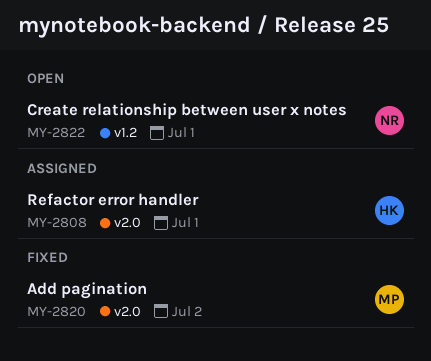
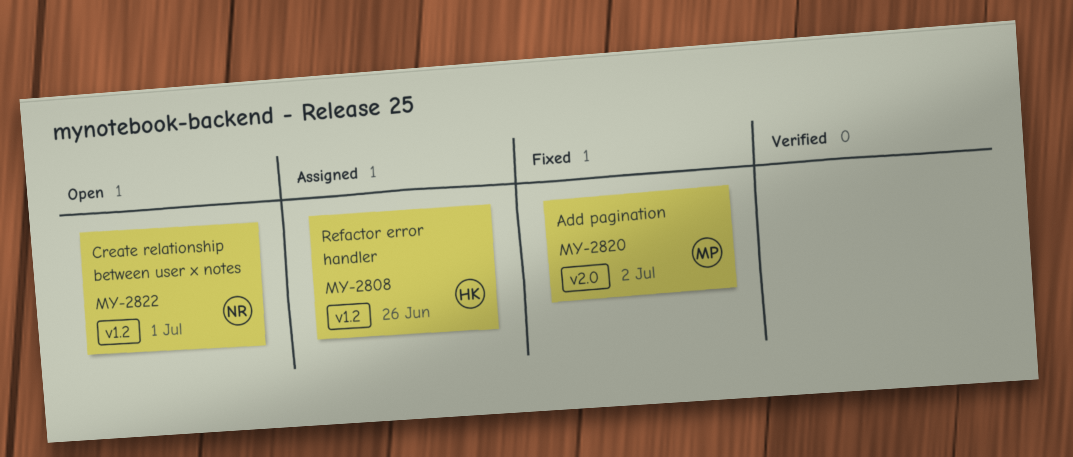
MY-2808, label: v2.0 -> v1.2
MY-2808, due: Jul 1 -> Jun 26

